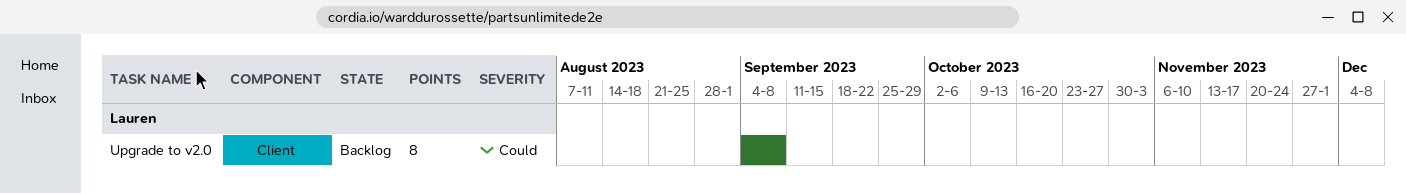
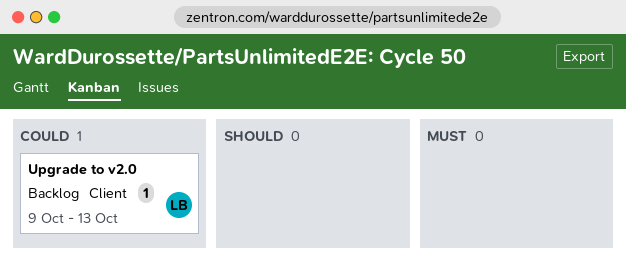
Upgrade to v2.0, estimate: 8 -> 1
Upgrade to v2.0, start: Sep 4 -> Oct 9
Upgrade to v2.0, due: Sep 8 -> Oct 13

